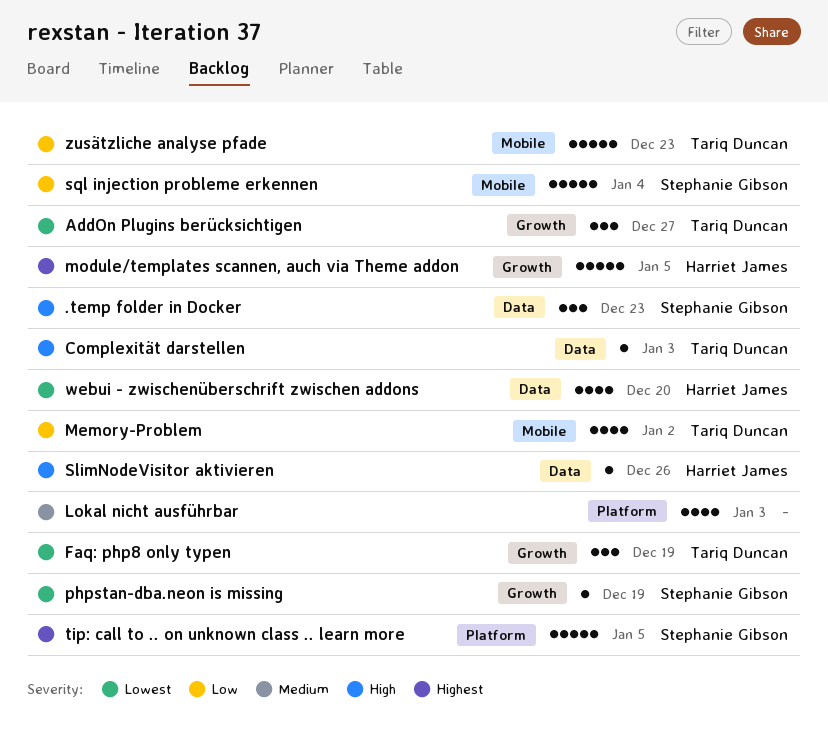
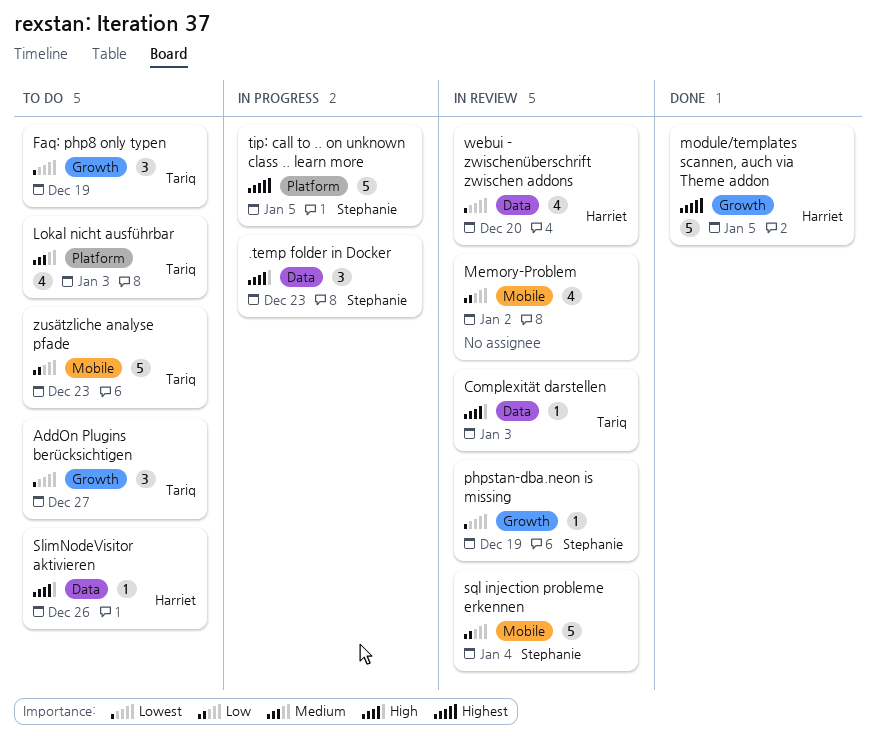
Lokal nicht ausführbar, owner: none -> Tariq Duncan
Memory-Problem, owner: Tariq Duncan -> none

